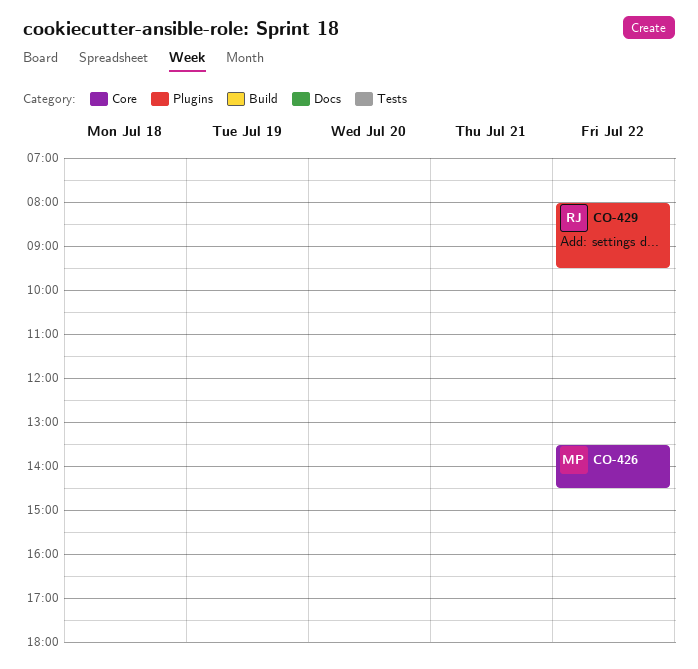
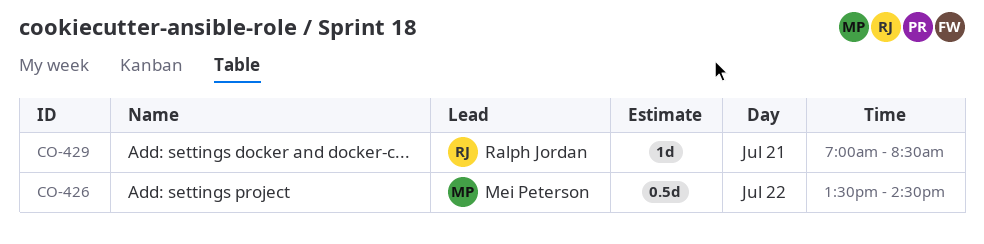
CO-429, day: Jul 22 -> Jul 21
CO-429, begins: 08:00 -> 07:00
CO-429, ends: 09:30 -> 08:30

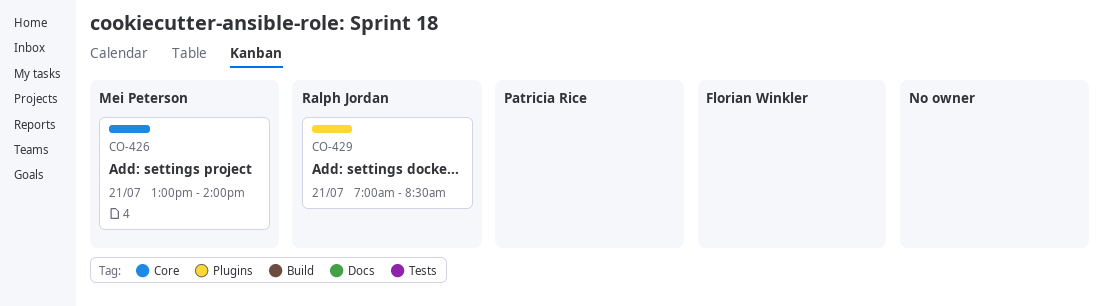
CO-426, day: Jul 22 -> Jul 21
CO-426, begins: 13:30 -> 13:00
CO-426, ends: 14:30 -> 14:00

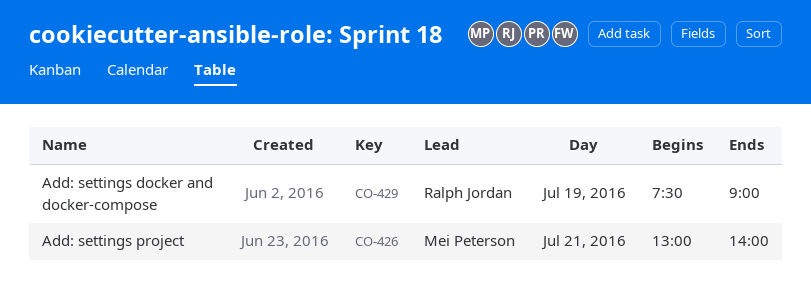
CO-429, day: Jul 21 -> Jul 19
CO-429, begins: 07:00 -> 07:30
CO-429, ends: 08:30 -> 09:00

